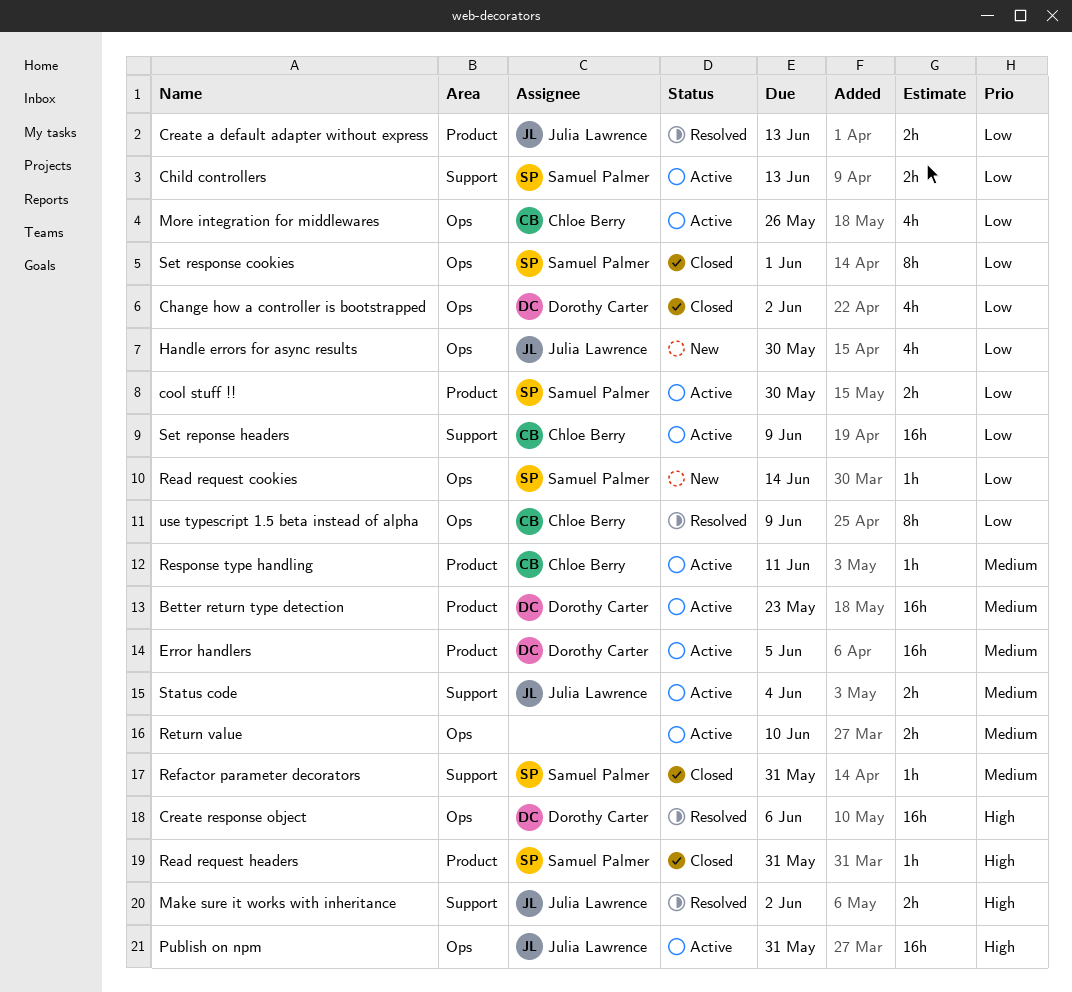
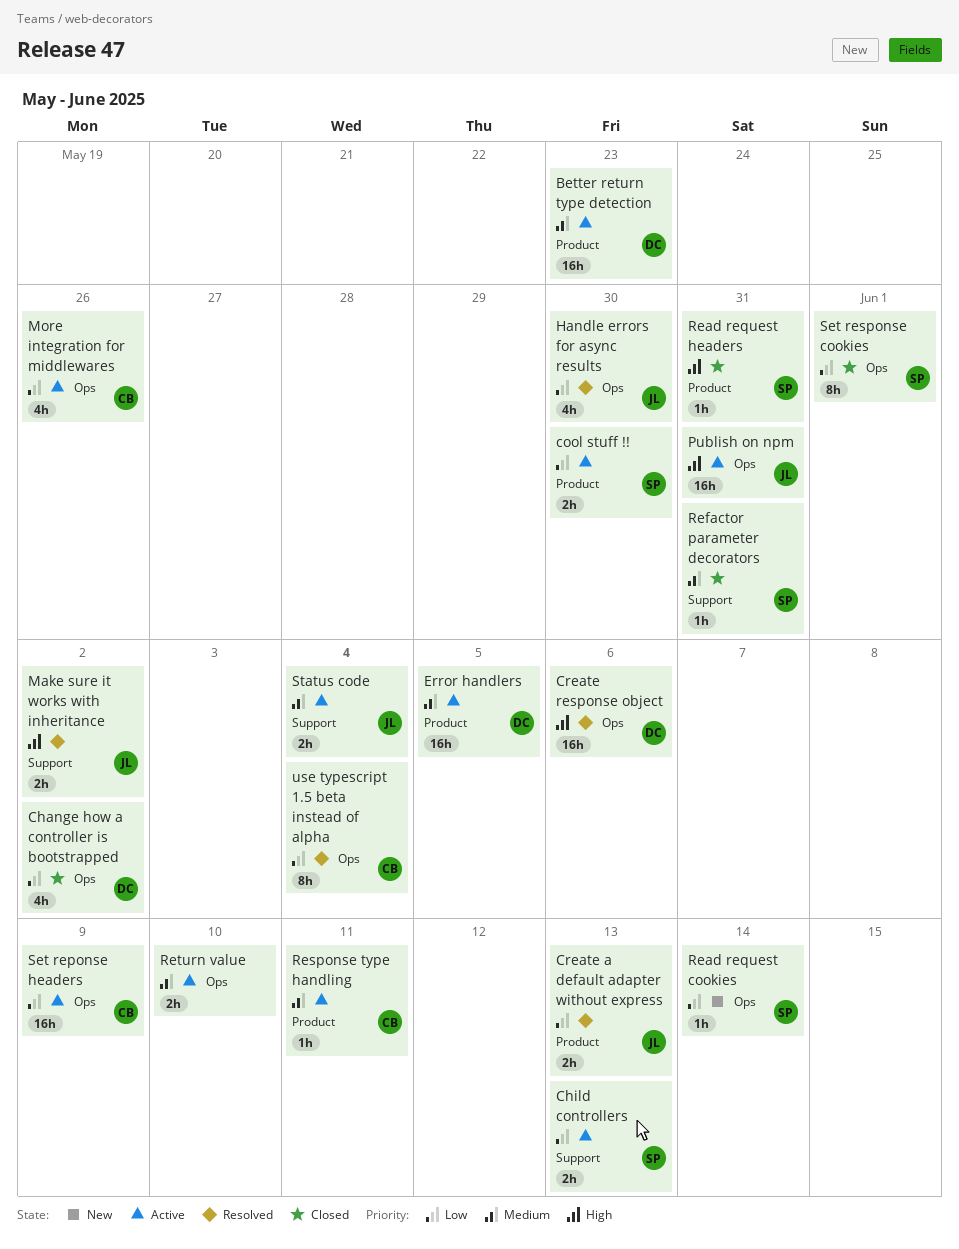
Handle errors for async results, status: New -> Resolved
Set reponse headers, label: Support -> Ops
use typescript 1.5 beta instead of alpha, due: Jun 9 -> Jun 4

